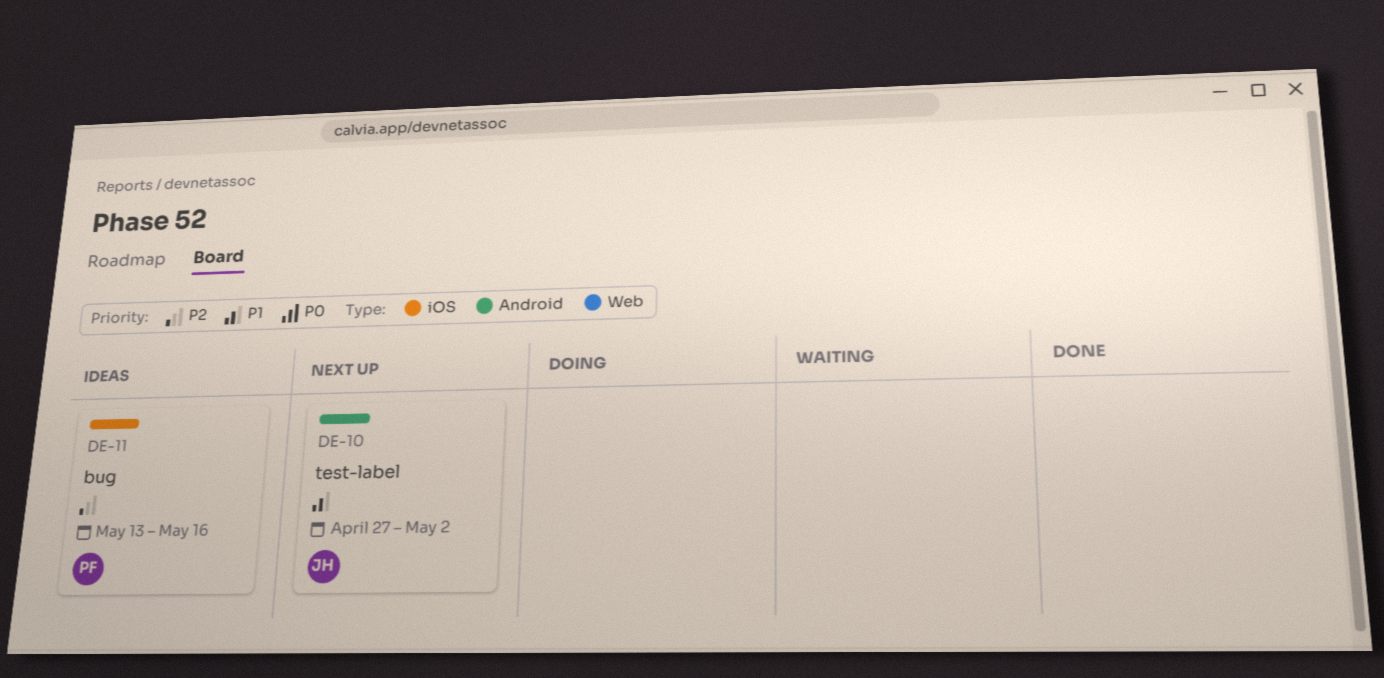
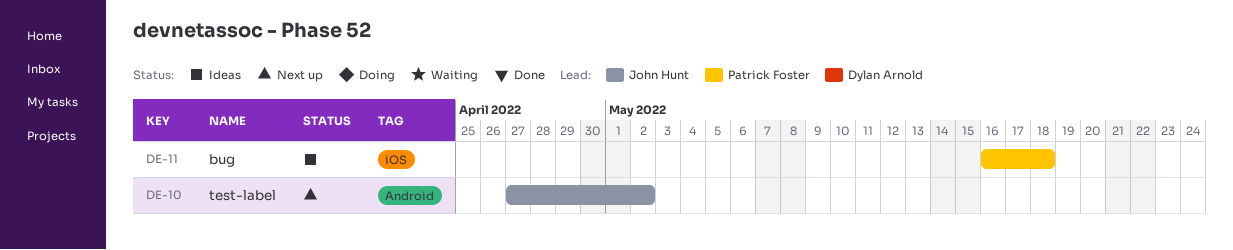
DE-11, start: May 13 -> May 16
DE-11, due: May 16 -> May 18

